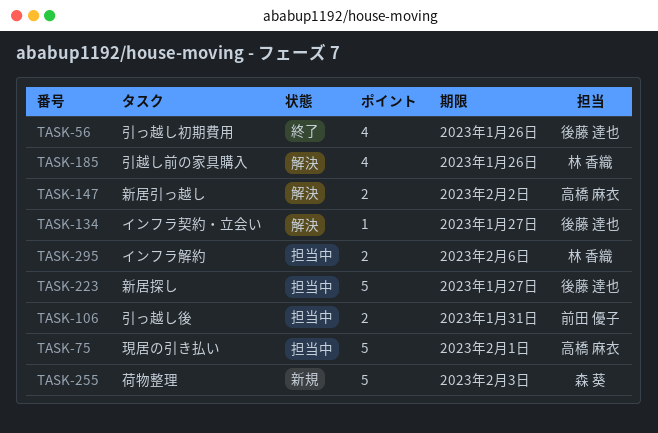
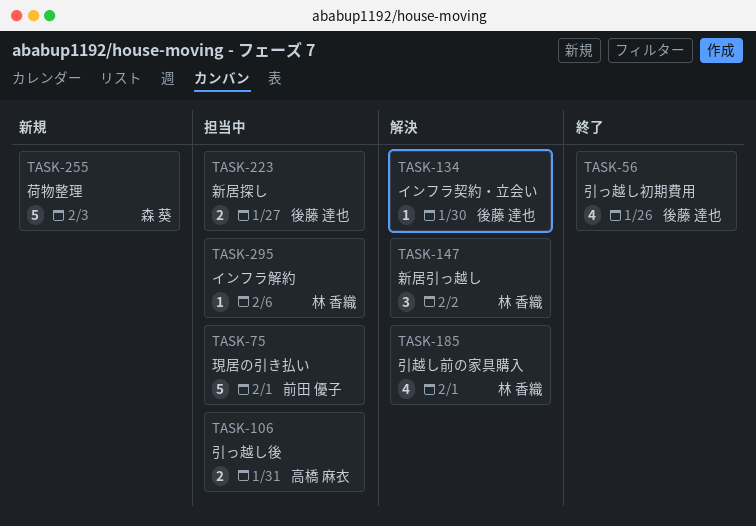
TASK-75, owner: 高橋 麻衣 -> 前田 優子
TASK-106, owner: 前田 優子 -> 高橋 麻衣
TASK-134, due: Jan 27 -> Jan 30
TASK-147, owner: 高橋 麻衣 -> 林 香織
TASK-147, estimate: 2 -> 3
TASK-185, due: Jan 26 -> Feb 1
TASK-223, estimate: 5 -> 2
TASK-295, estimate: 2 -> 1

